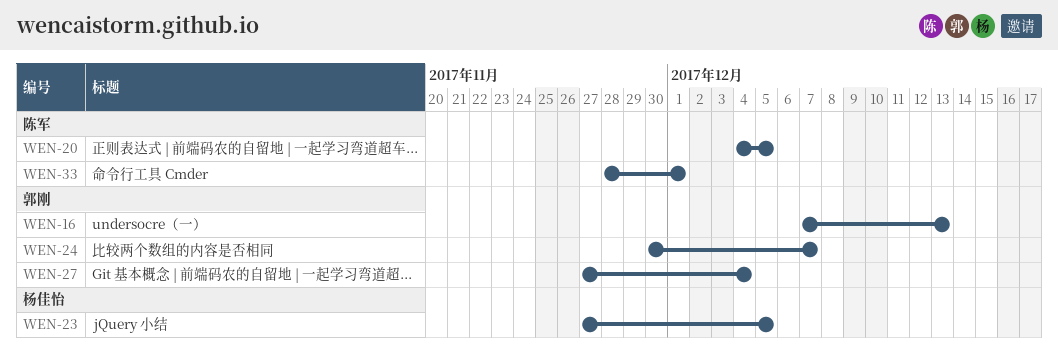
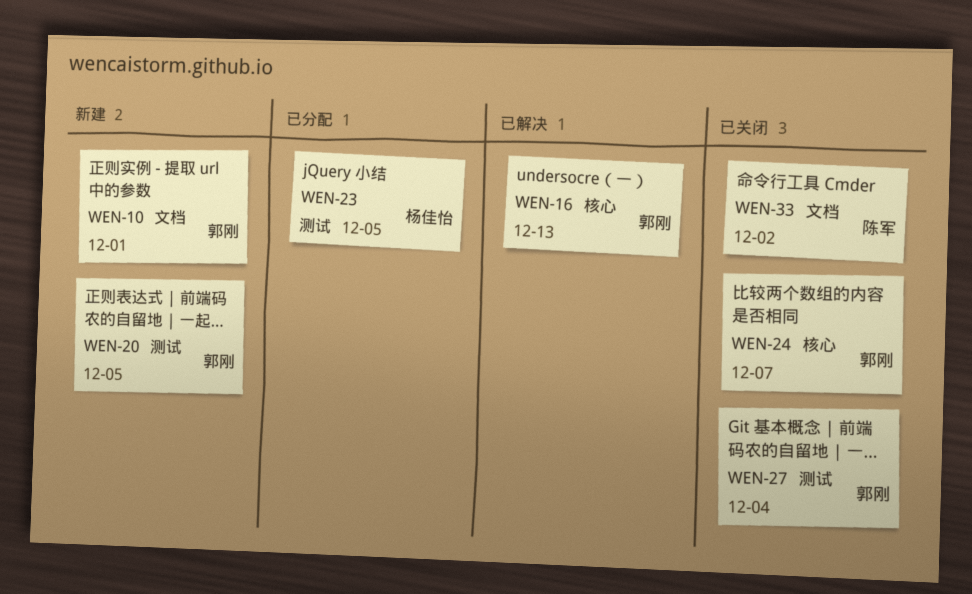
WEN-10: none -> present
WEN-20, owner: 陈军 -> 郭刚
WEN-33, due: Dec 1 -> Dec 2

